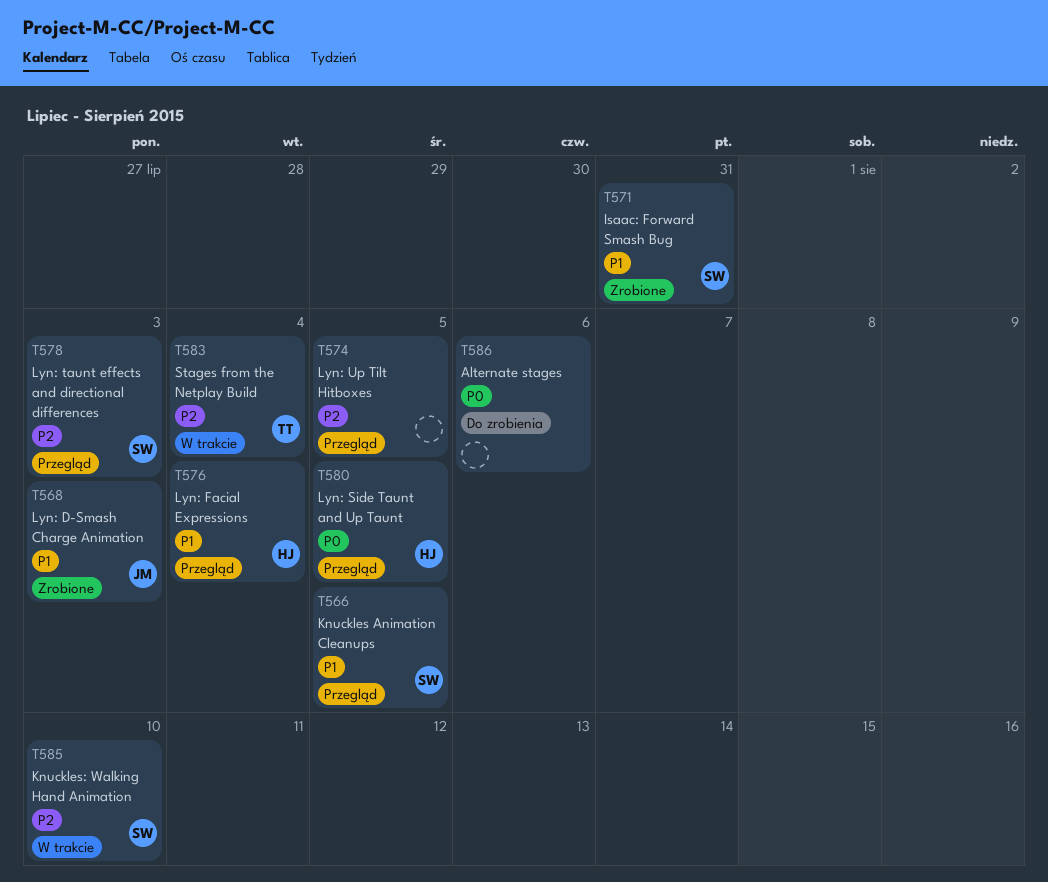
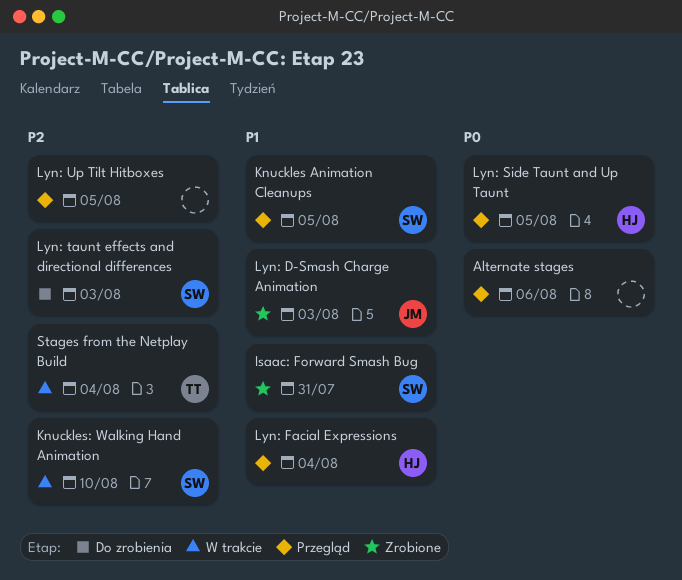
Alternate stages, status: Do zrobienia -> Przegląd
Lyn: taunt effects and directional differences, status: Przegląd -> Do zrobienia

